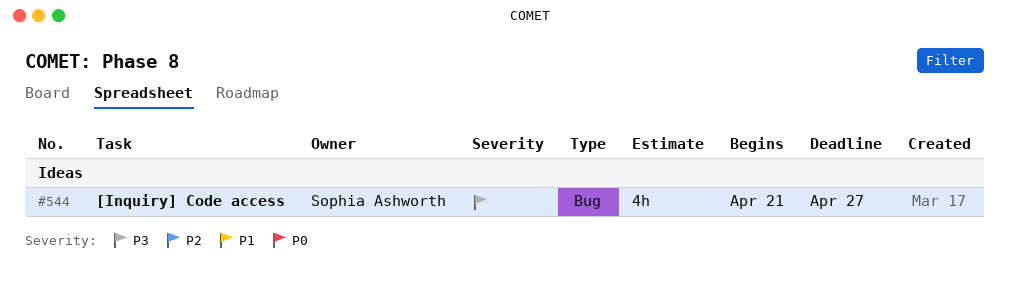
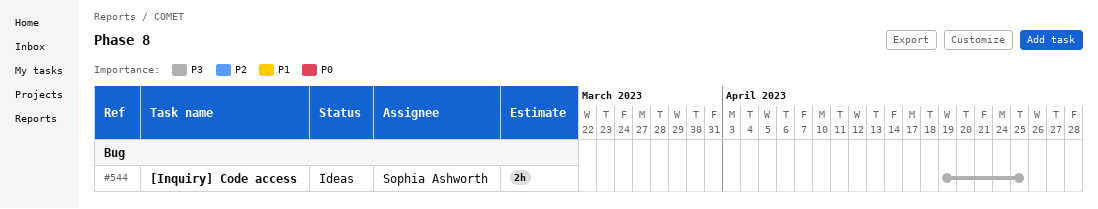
#544, estimate: 4h -> 2h
#544, start: Apr 21 -> Apr 19
#544, due: Apr 27 -> Apr 25

